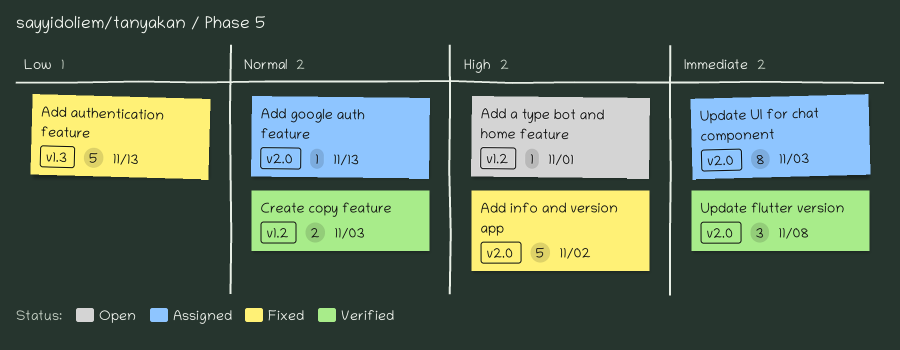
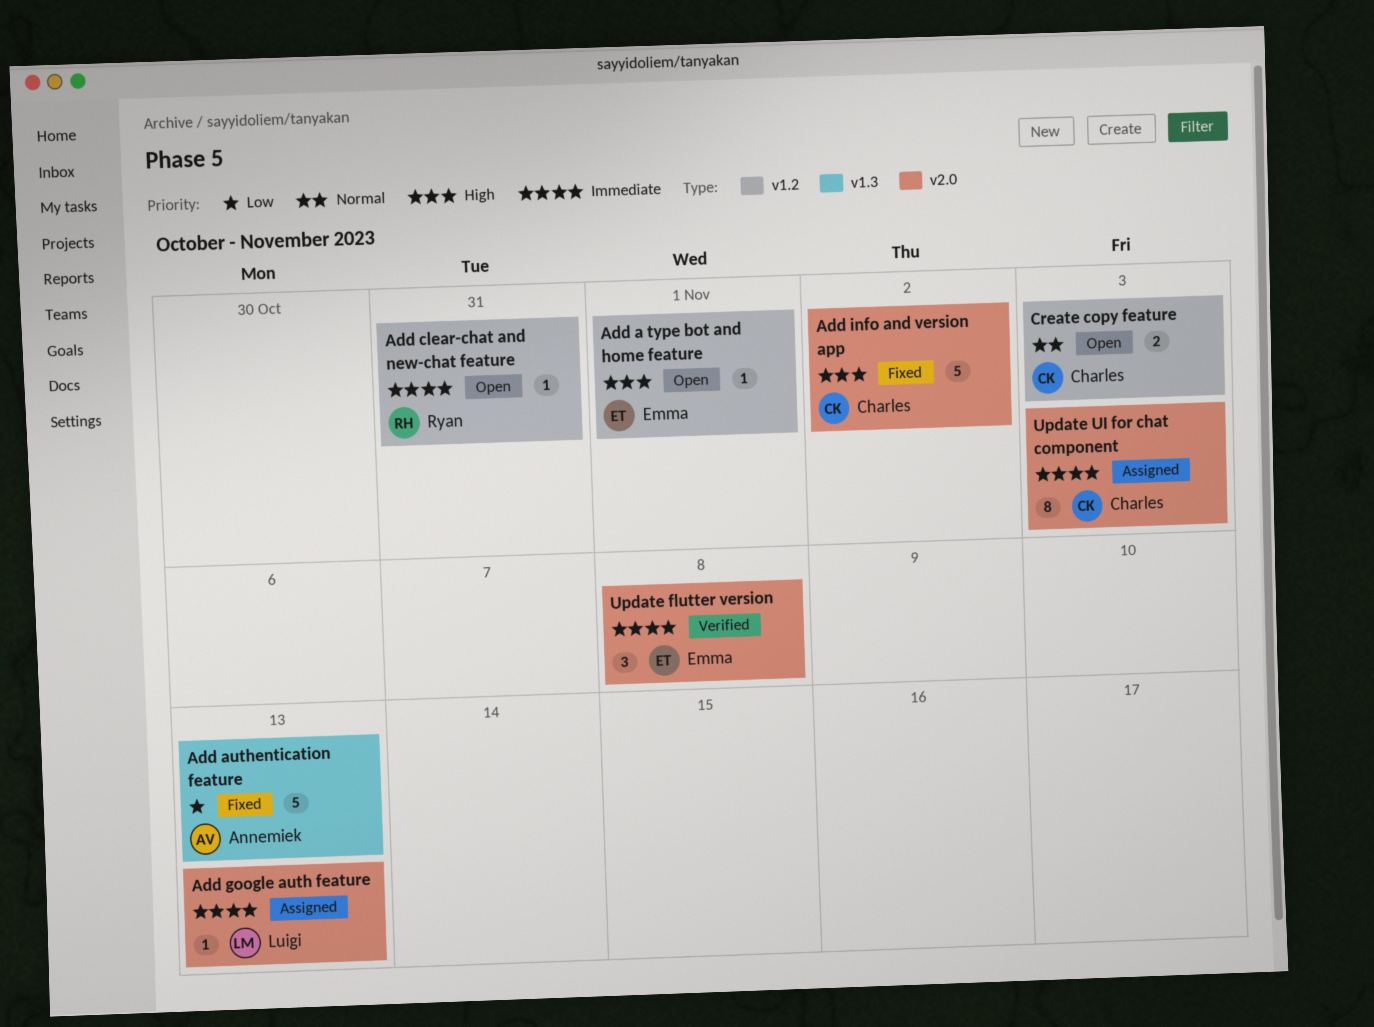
Add clear-chat and new-chat feature: none -> present
Add google auth feature, priority: Normal -> Immediate
Create copy feature, status: Verified -> Open

